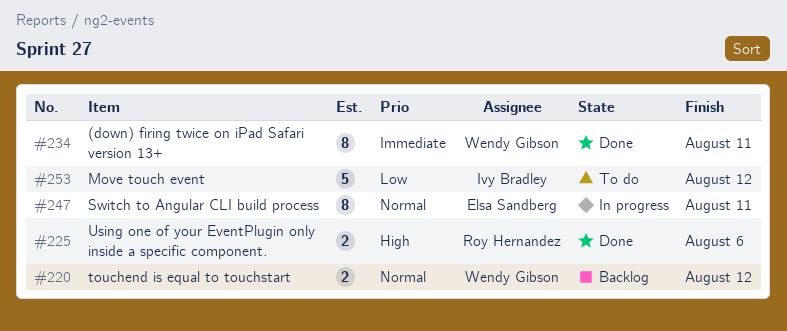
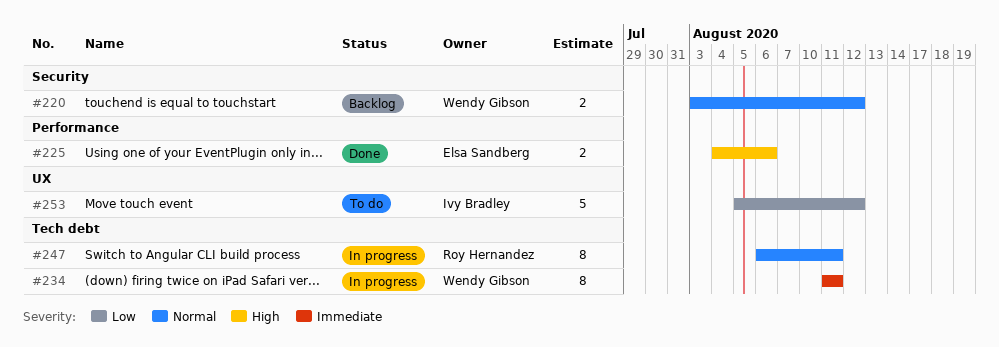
#225, owner: Roy Hernandez -> Elsa Sandberg
#234, status: Done -> In progress
#247, owner: Elsa Sandberg -> Roy Hernandez

